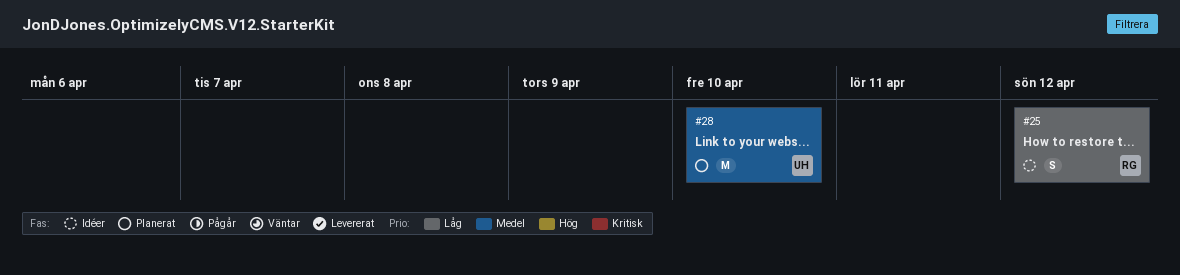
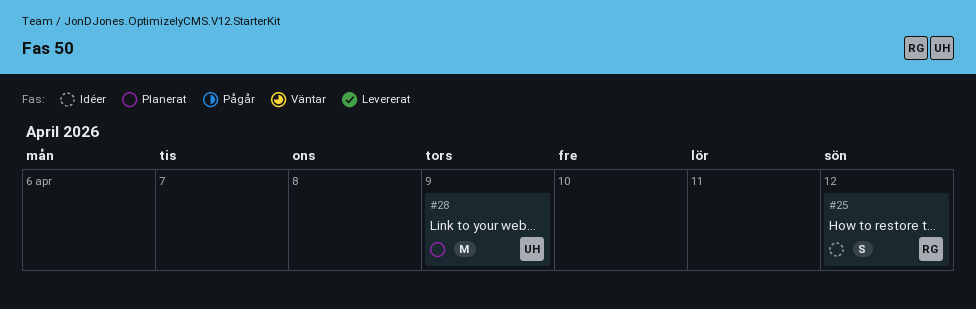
#28, due: Apr 10 -> Apr 9

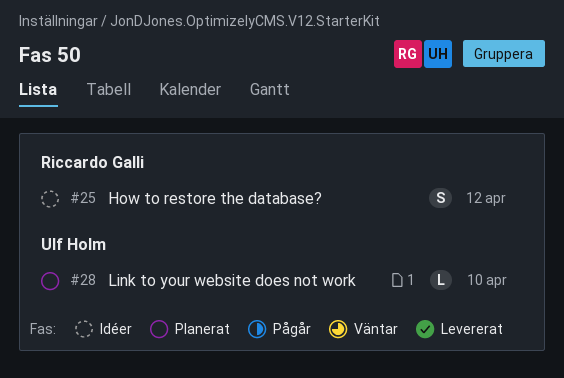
#28, estimate: M -> L
#28, due: Apr 9 -> Apr 10

